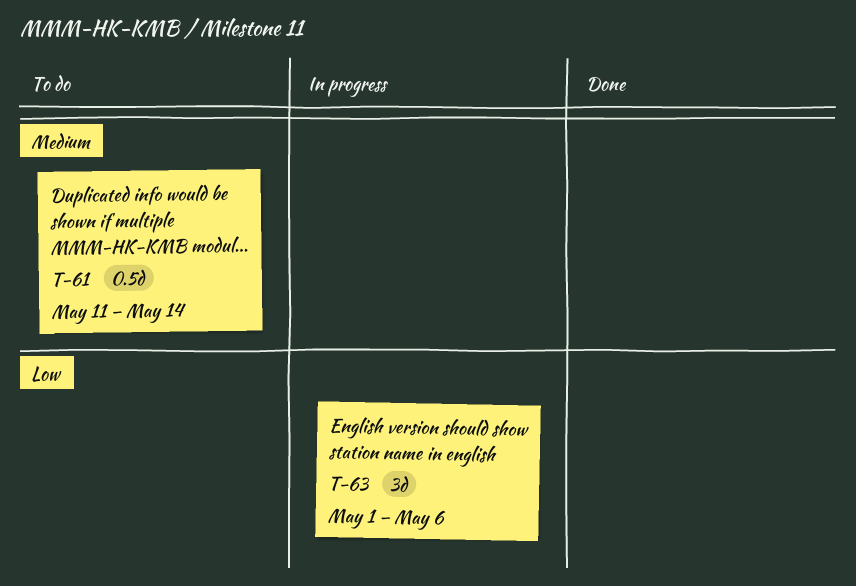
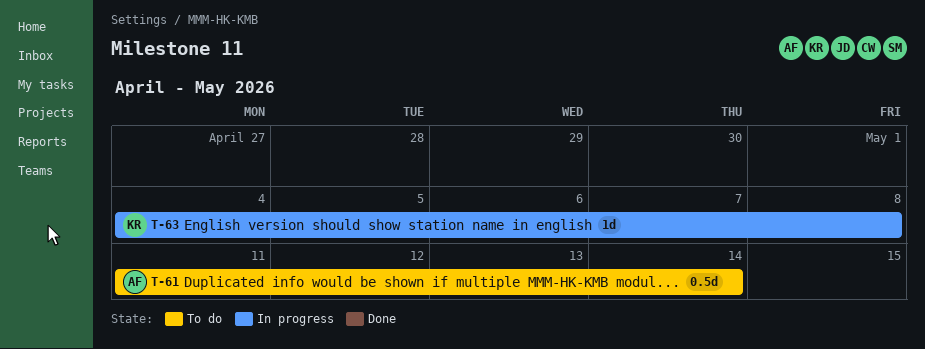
T-63, estimate: 3d -> 1d
T-63, start: May 1 -> May 4
T-63, due: May 6 -> May 8

